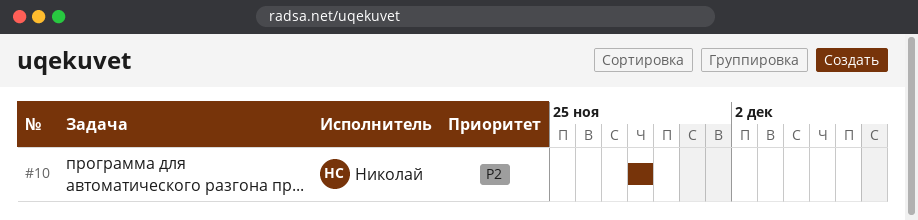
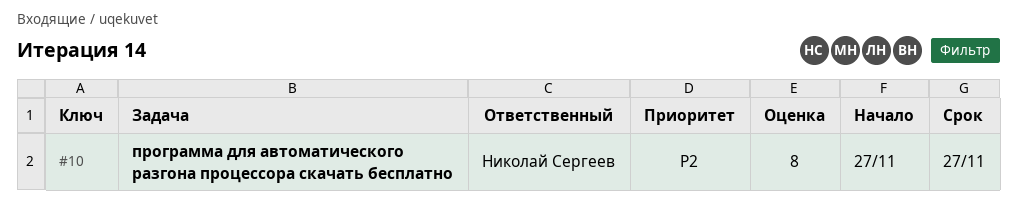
#10, start: Nov 28 -> Nov 27
#10, due: Nov 28 -> Nov 27

